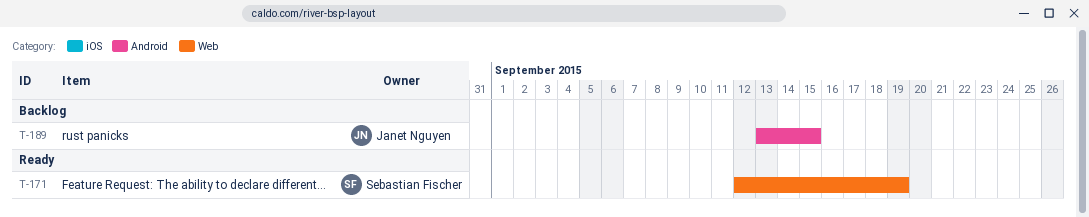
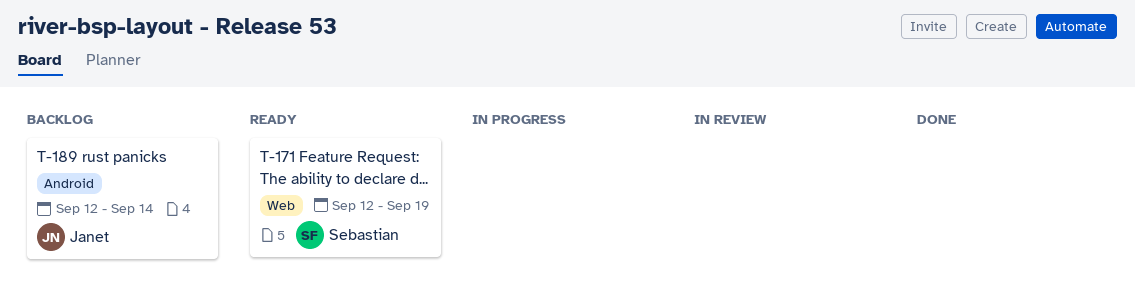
T-189, start: Sep 13 -> Sep 12
T-189, due: Sep 15 -> Sep 14

